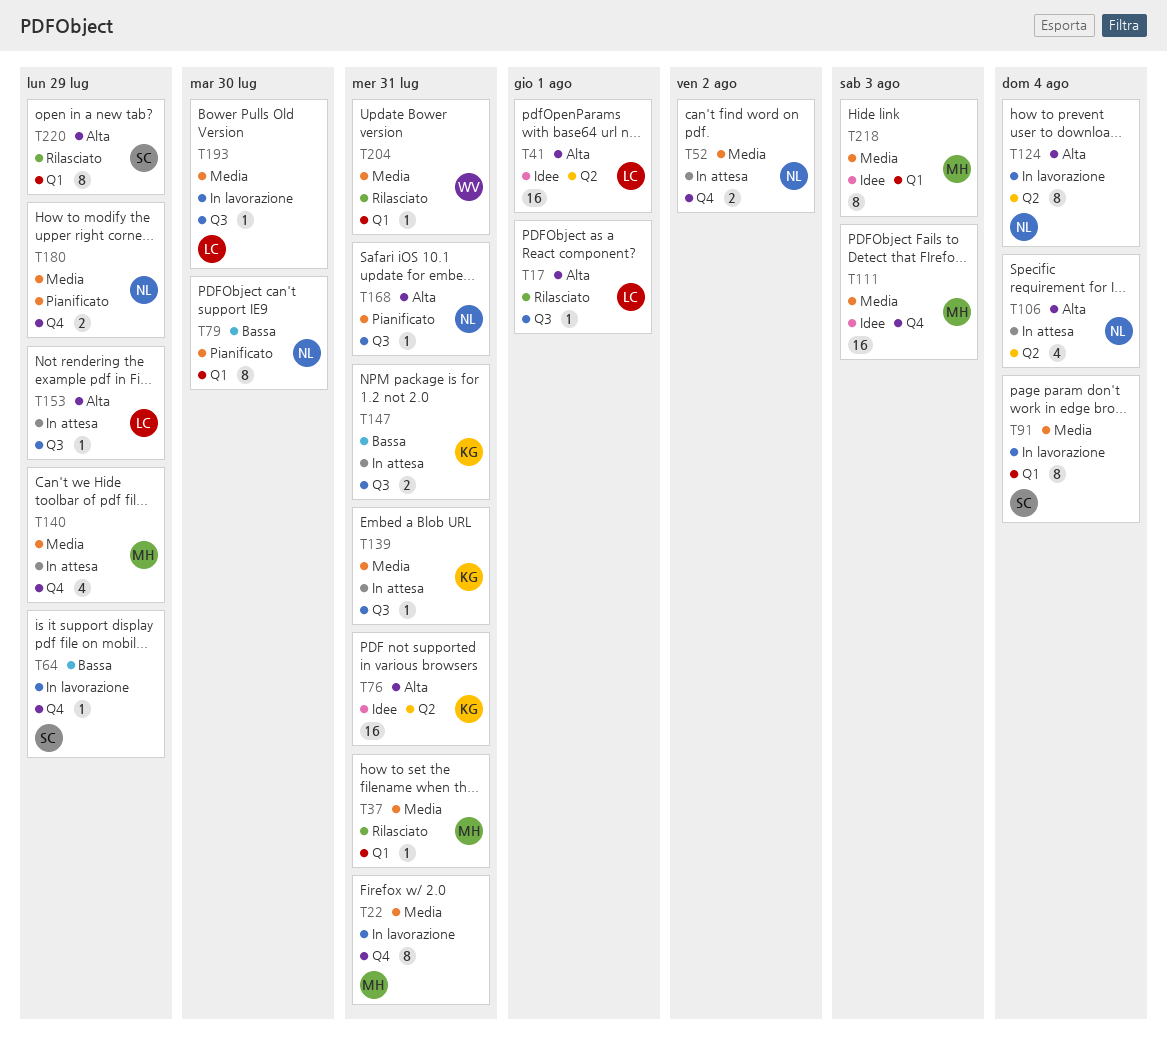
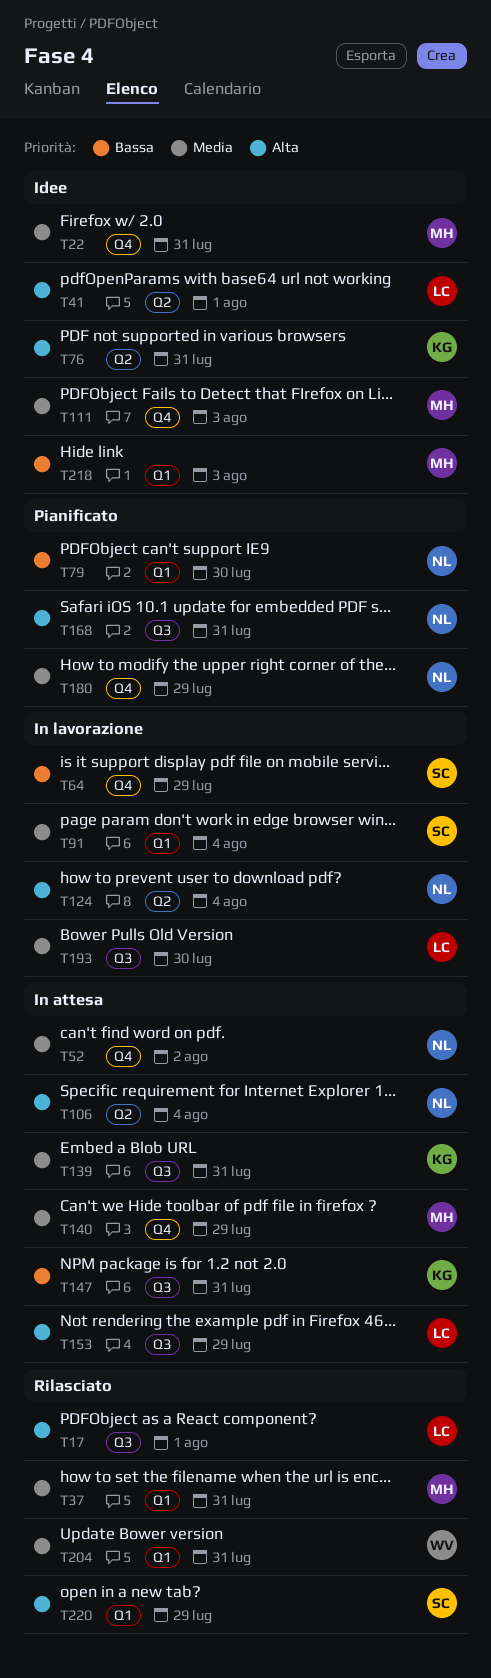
T22, status: In lavorazione -> Idee
T218, priority: Media -> Bassa

